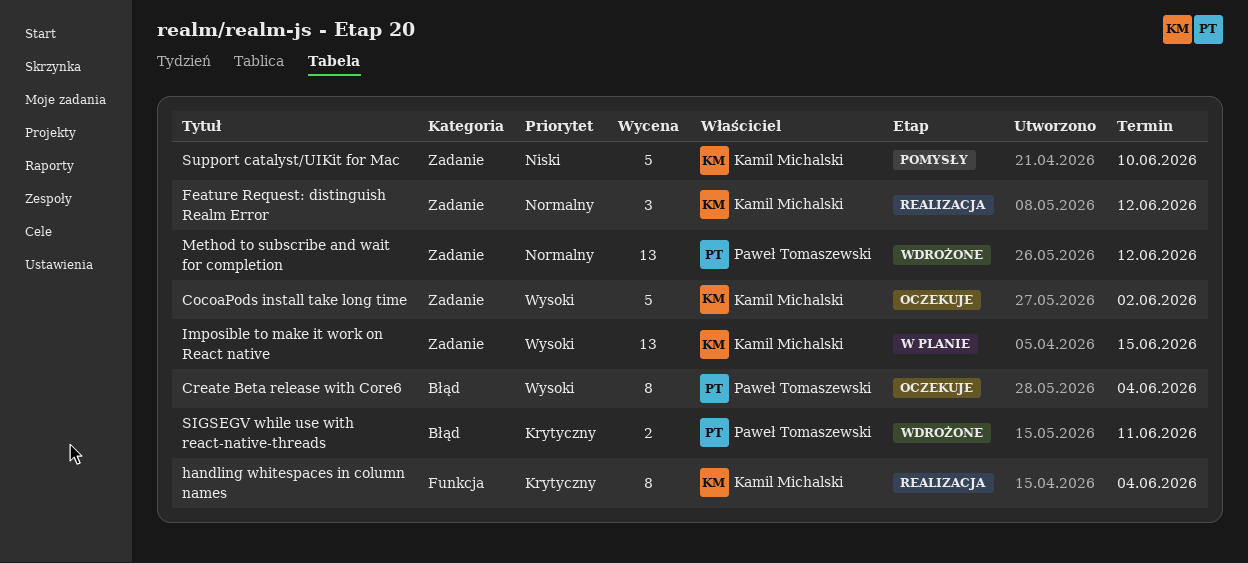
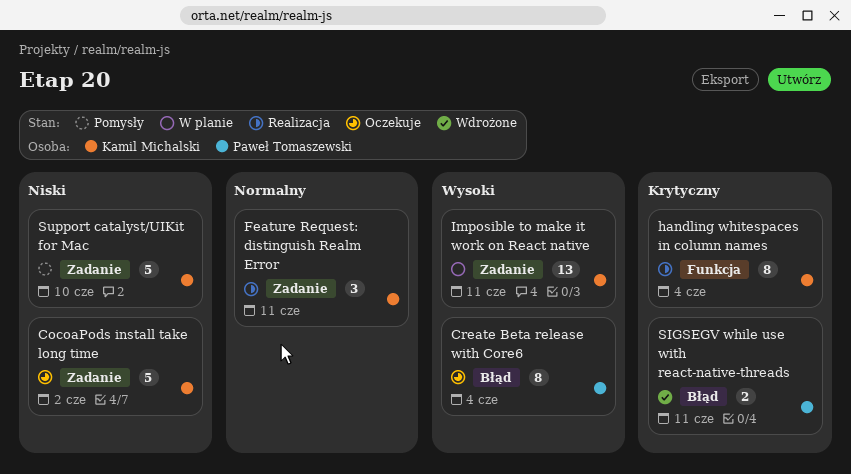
CocoaPods install take long time, priority: Wysoki -> Niski
Feature Request: distinguish Realm Error, due: Jun 12 -> Jun 11
Imposible to make it work on React native, due: Jun 15 -> Jun 11
Method to subscribe and wait for completion: present -> none

